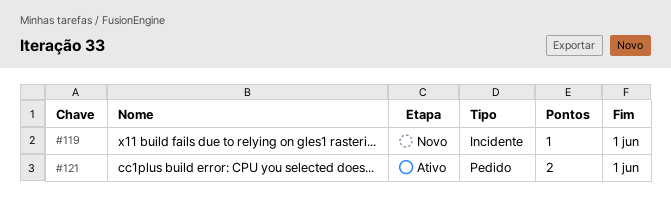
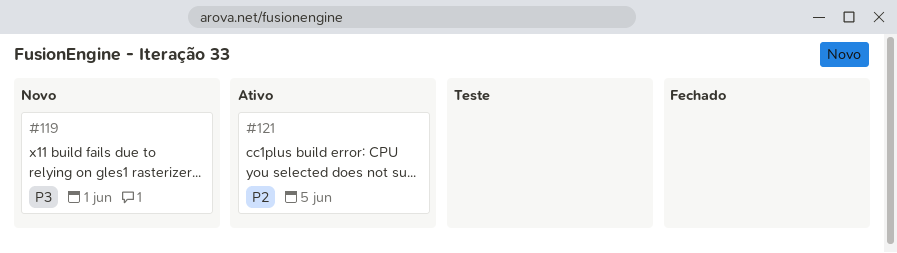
#121, due: Jun 1 -> Jun 5

